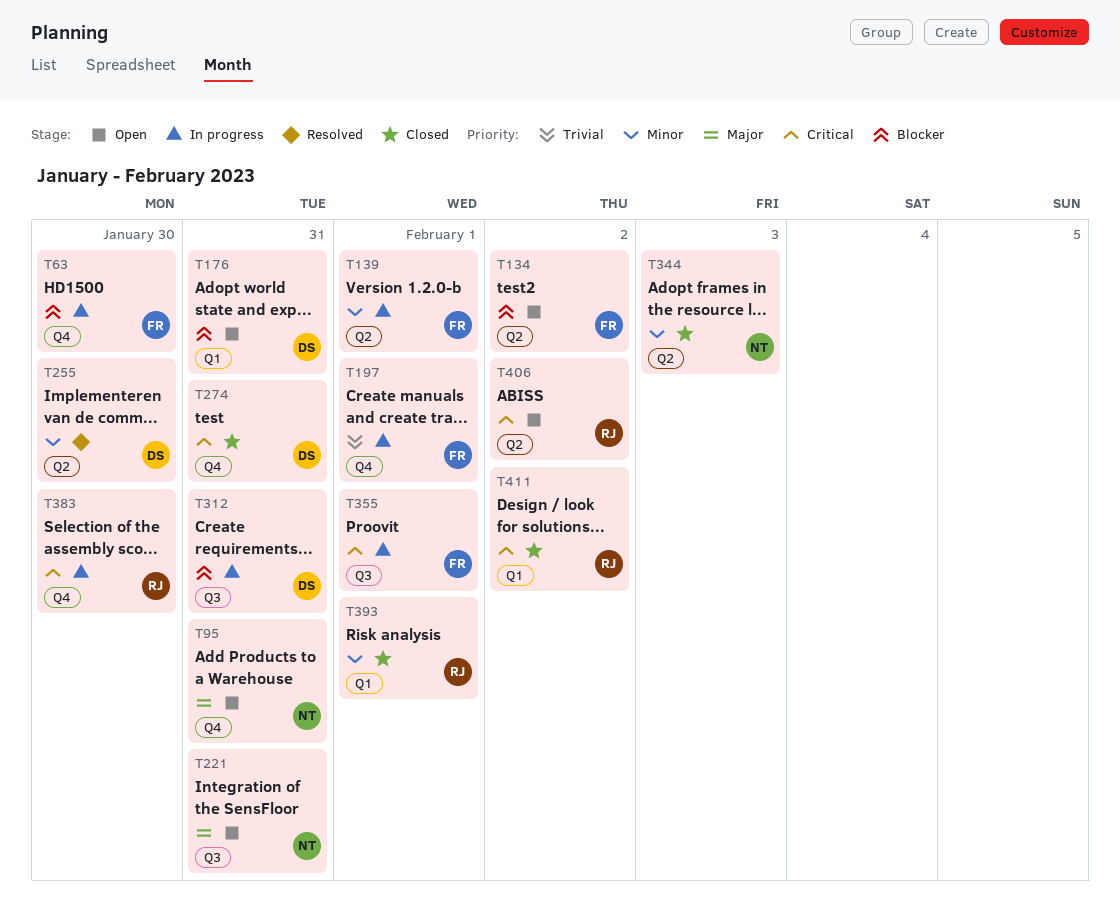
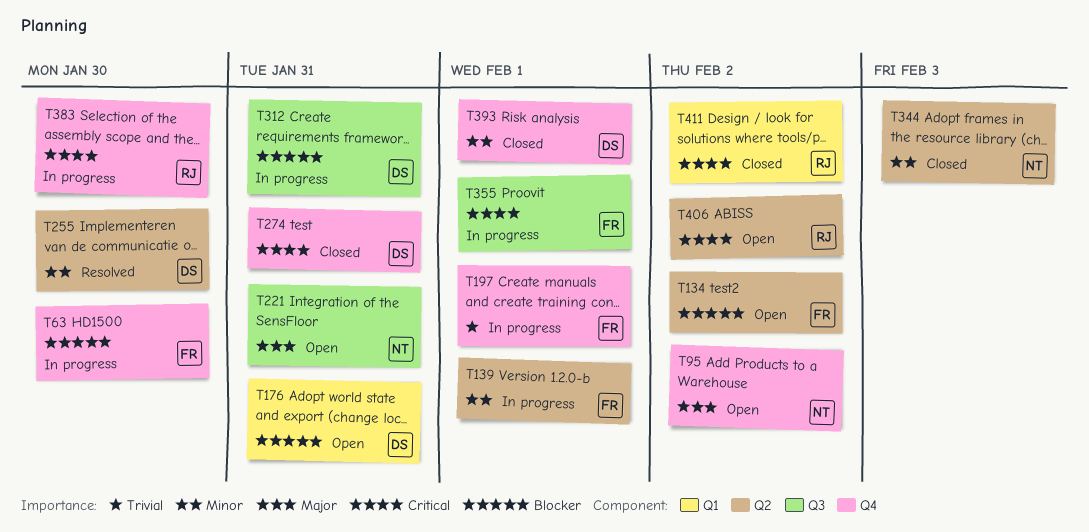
T95, due: Jan 31 -> Feb 2
T393, owner: RJ -> DS
T393, label: Q1 -> Q4

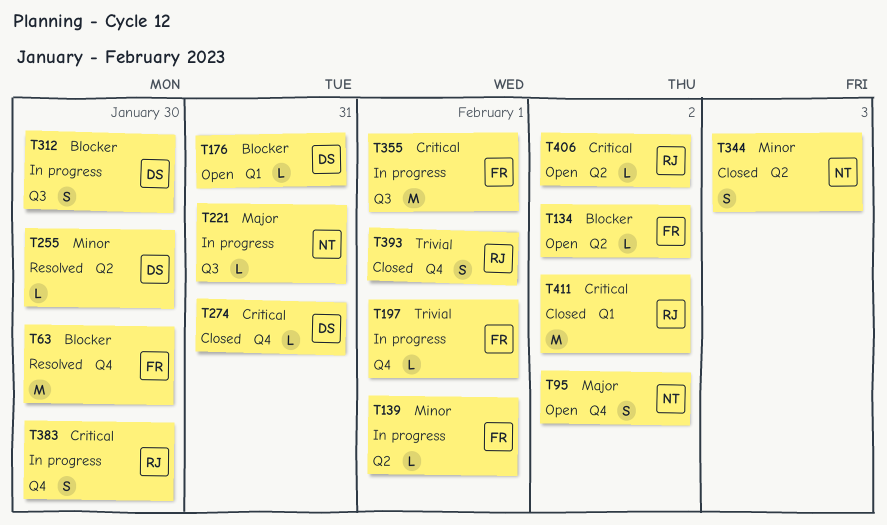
T63, status: In progress -> Resolved
T221, status: Open -> In progress
T312, due: Jan 31 -> Jan 30
T393, owner: DS -> RJ
T393, priority: Minor -> Trivial

